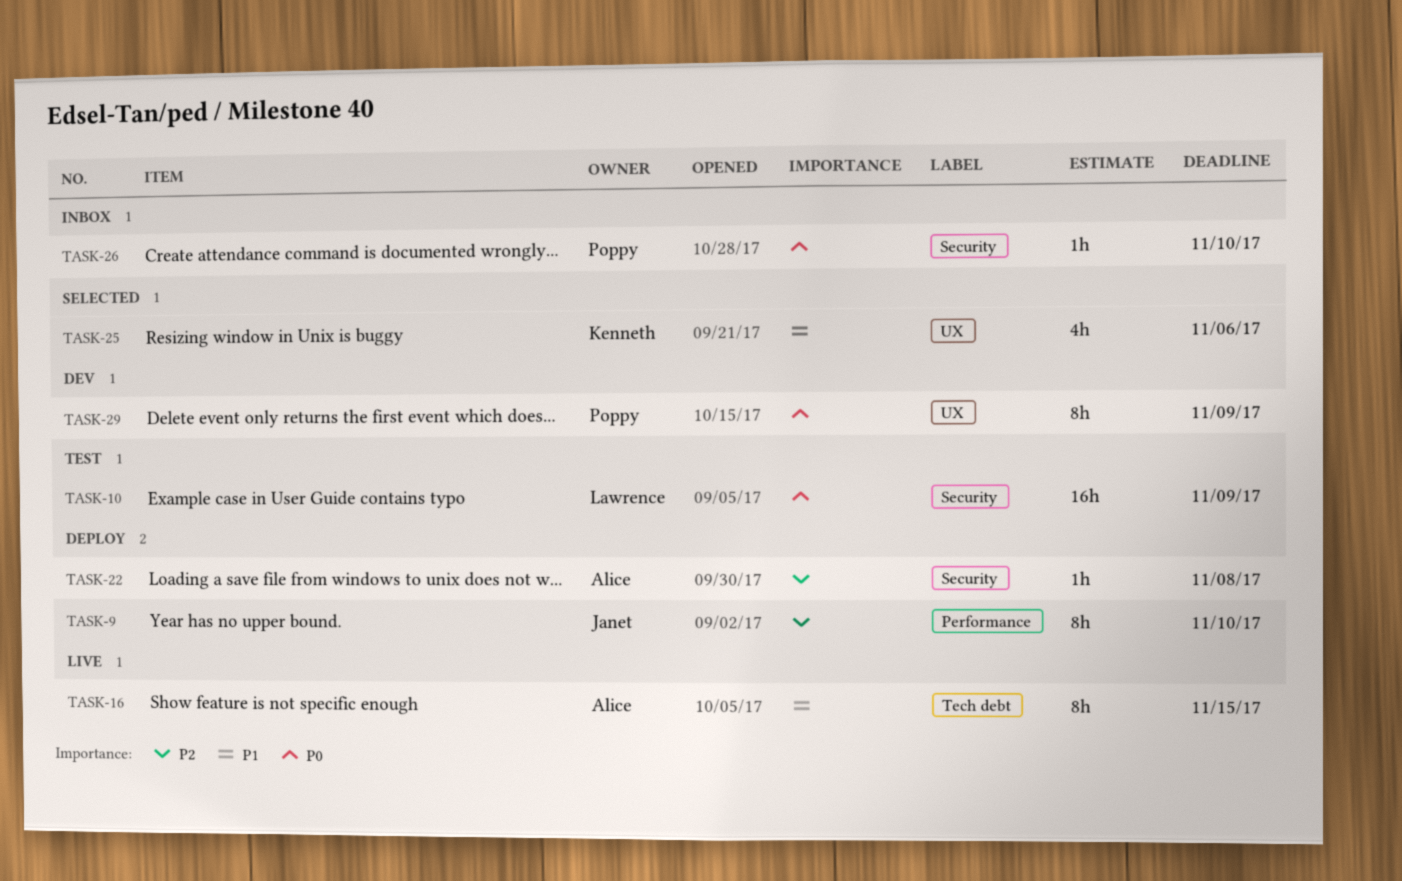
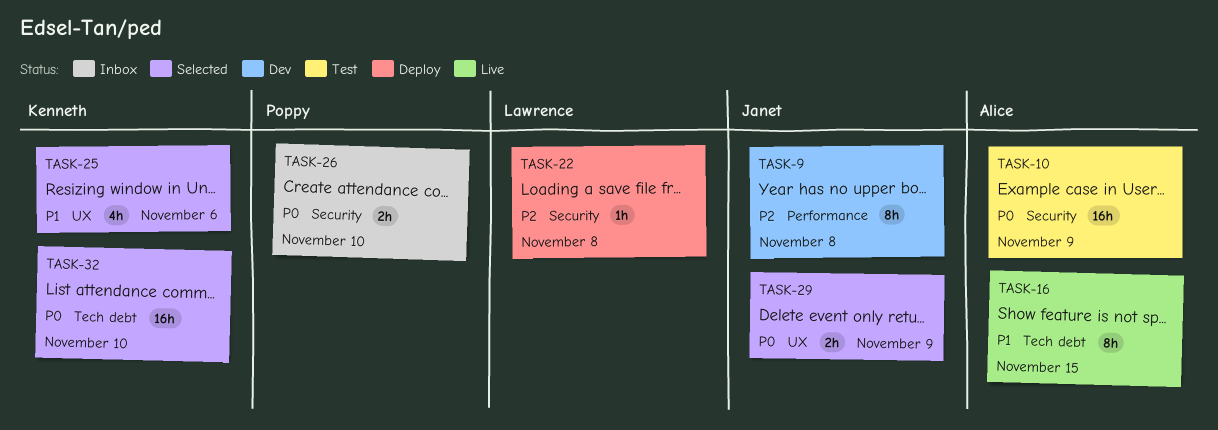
TASK-9, status: Deploy -> Dev
TASK-9, due: Nov 10 -> Nov 8
TASK-10, owner: Lawrence -> Alice
TASK-22, owner: Alice -> Lawrence
TASK-26, estimate: 1h -> 2h
TASK-29, status: Dev -> Selected
TASK-29, owner: Poppy -> Janet
TASK-29, estimate: 8h -> 2h
TASK-32: none -> present

